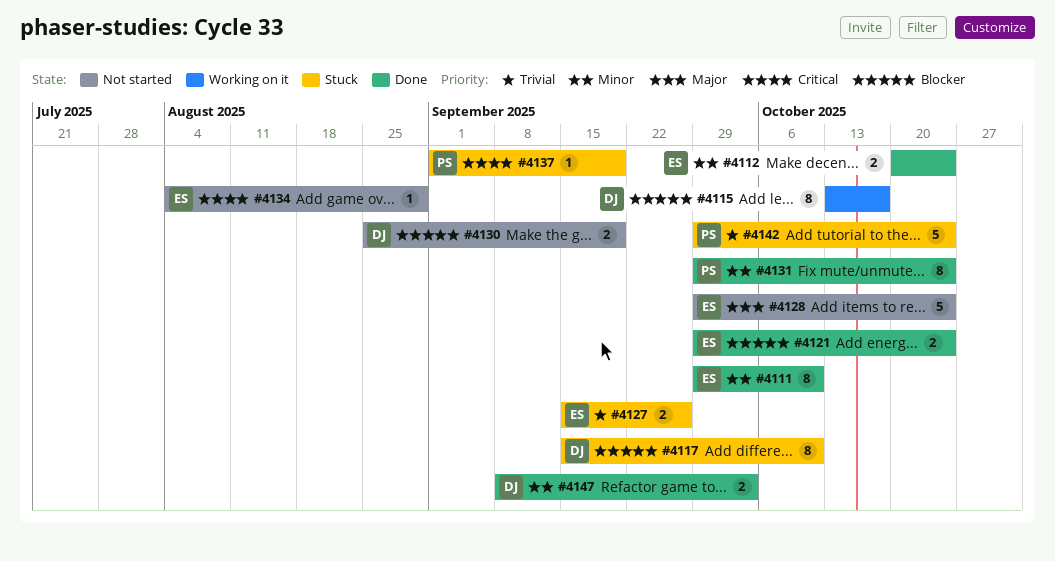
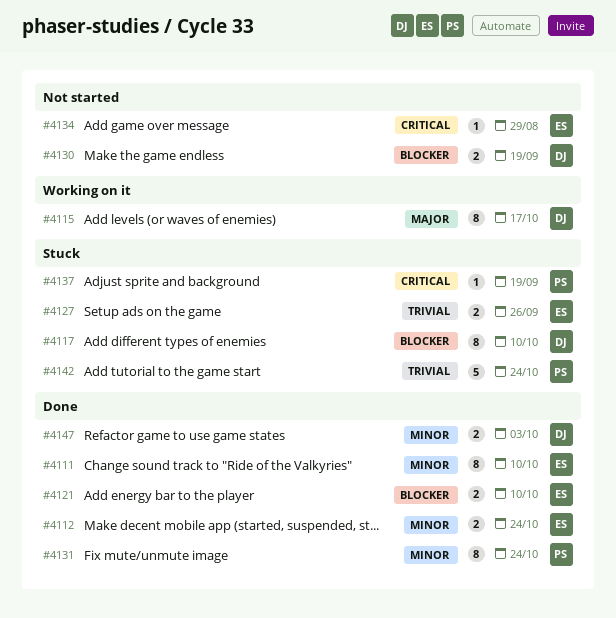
#4115, priority: Blocker -> Major
#4121, due: Oct 24 -> Oct 10
#4128: present -> none

